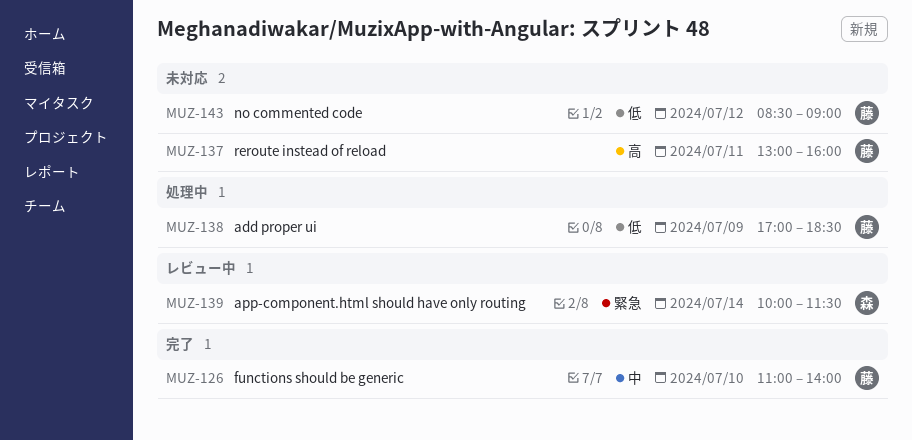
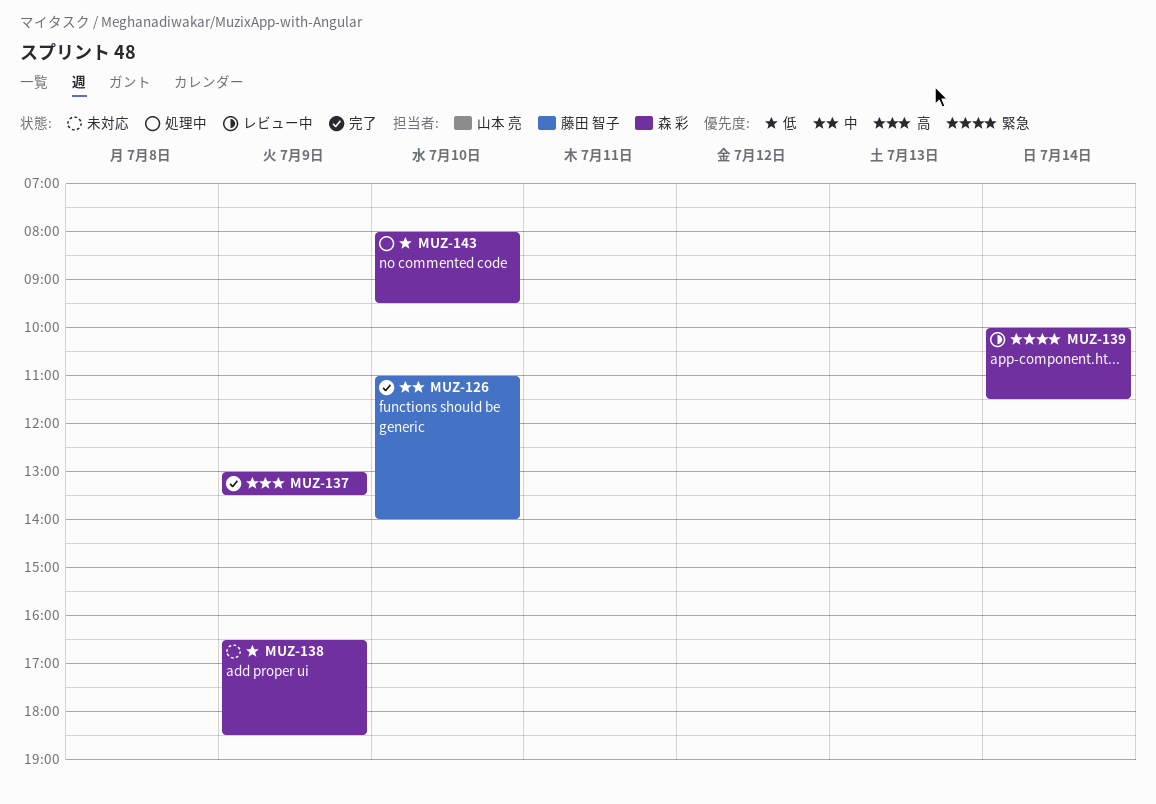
MUZ-137, status: 未対応 -> 完了
MUZ-137, owner: 藤田 智子 -> 森 彩
MUZ-137, day: Jul 11 -> Jul 9
MUZ-137, ends: 16:00 -> 13:30
MUZ-138, status: 処理中 -> 未対応
MUZ-138, owner: 藤田 智子 -> 森 彩
MUZ-138, begins: 17:00 -> 16:30
MUZ-143, status: 未対応 -> 処理中
MUZ-143, owner: 藤田 智子 -> 森 彩
MUZ-143, day: Jul 12 -> Jul 10
MUZ-143, begins: 08:30 -> 08:00
MUZ-143, ends: 09:00 -> 09:30

